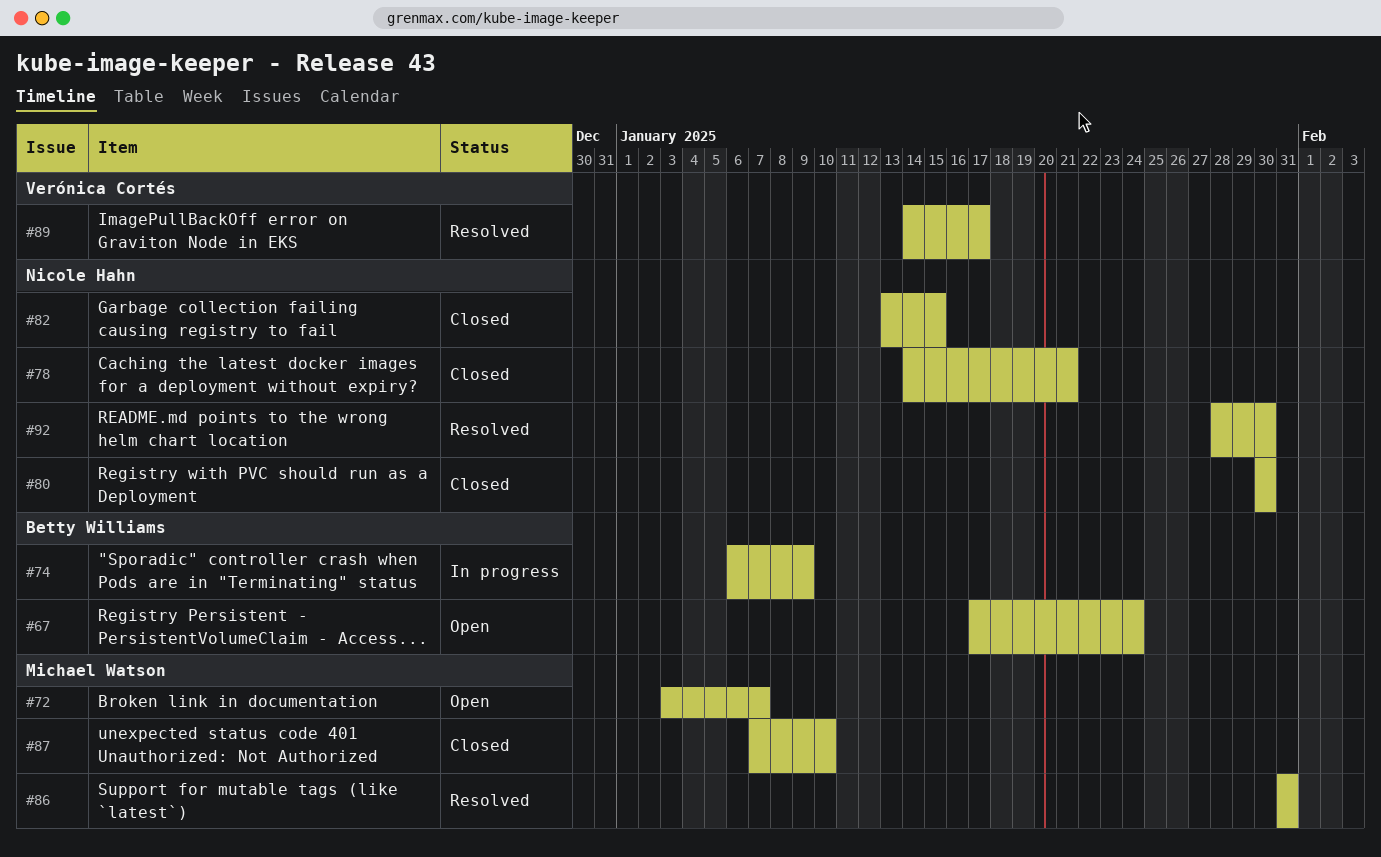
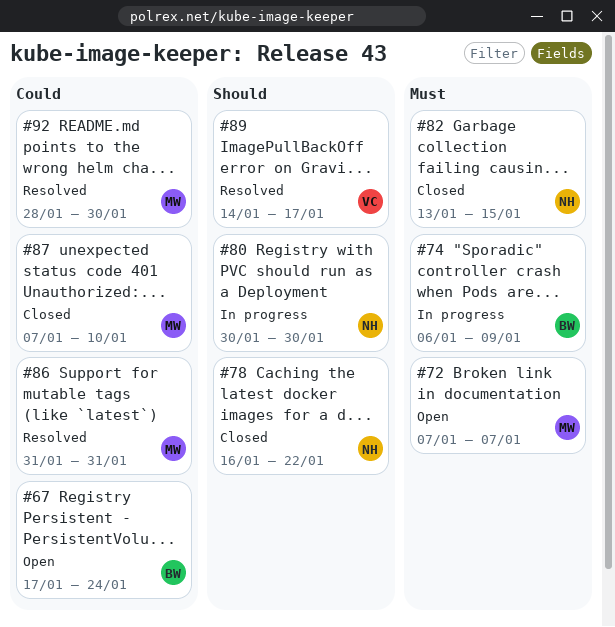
#72, start: Jan 3 -> Jan 7
#78, start: Jan 14 -> Jan 16
#78, due: Jan 21 -> Jan 22
#80, status: Closed -> In progress
#92, owner: Nicole Hahn -> Michael Watson

